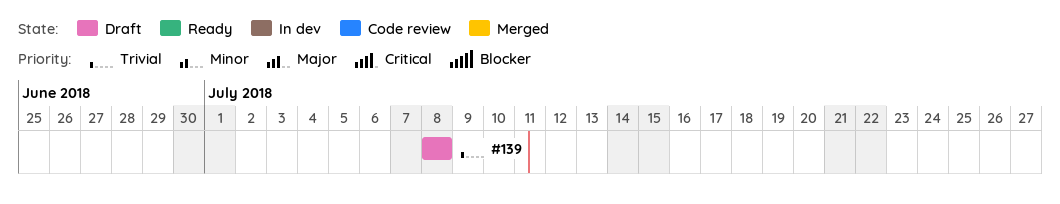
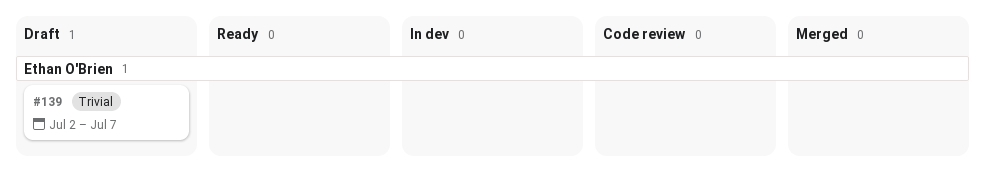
#139, start: Jul 8 -> Jul 2
#139, due: Jul 8 -> Jul 7

